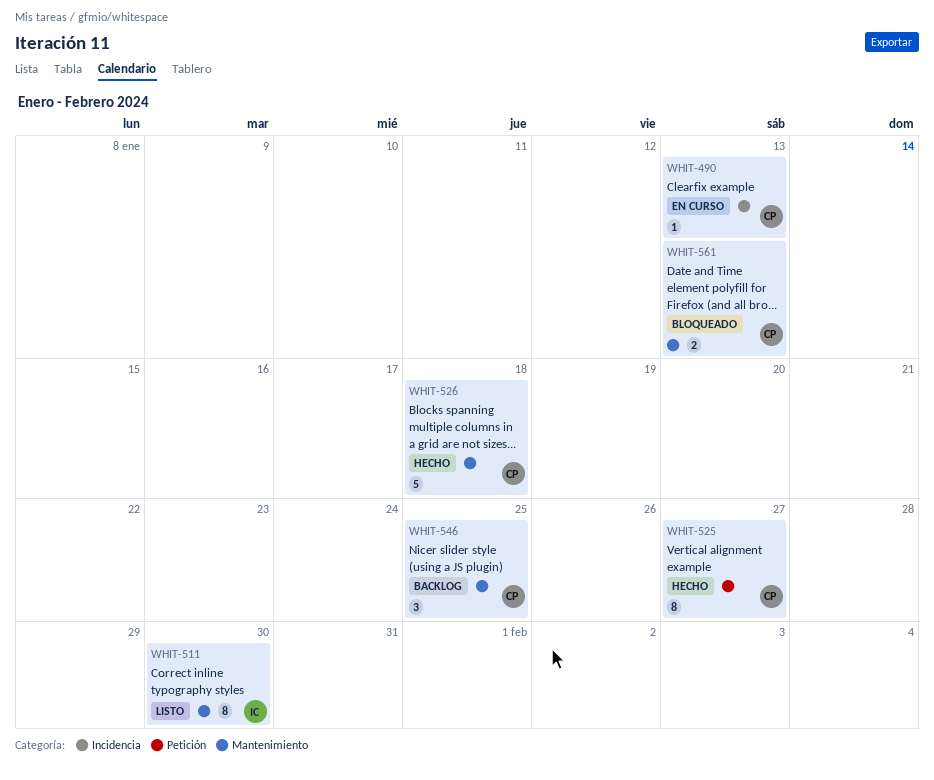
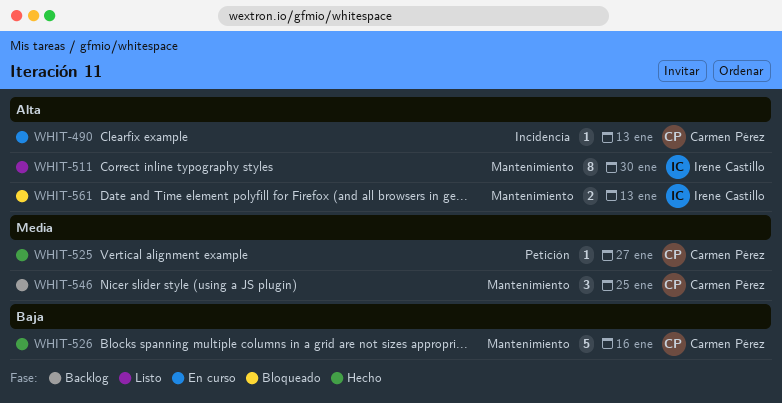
WHIT-525, estimate: 8 -> 1
WHIT-526, due: Jan 18 -> Jan 16
WHIT-561, owner: Carmen Pérez -> Irene Castillo

